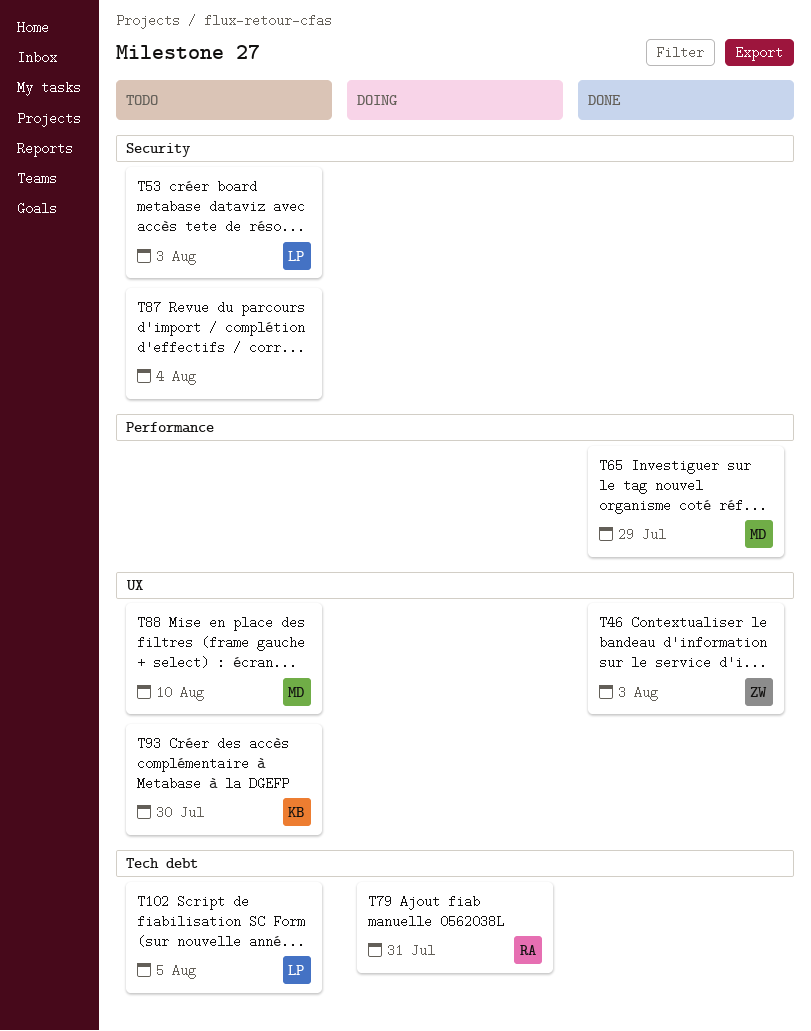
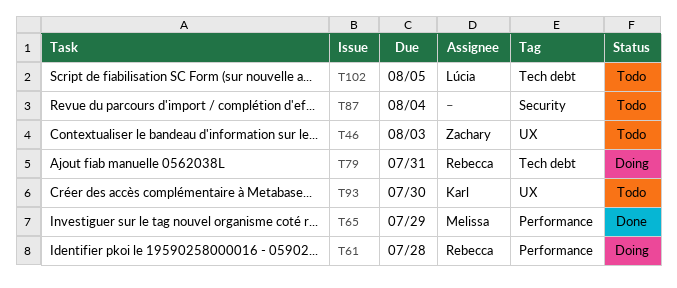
T46, status: Done -> Todo
T53: present -> none
T61: none -> present
T88: present -> none

